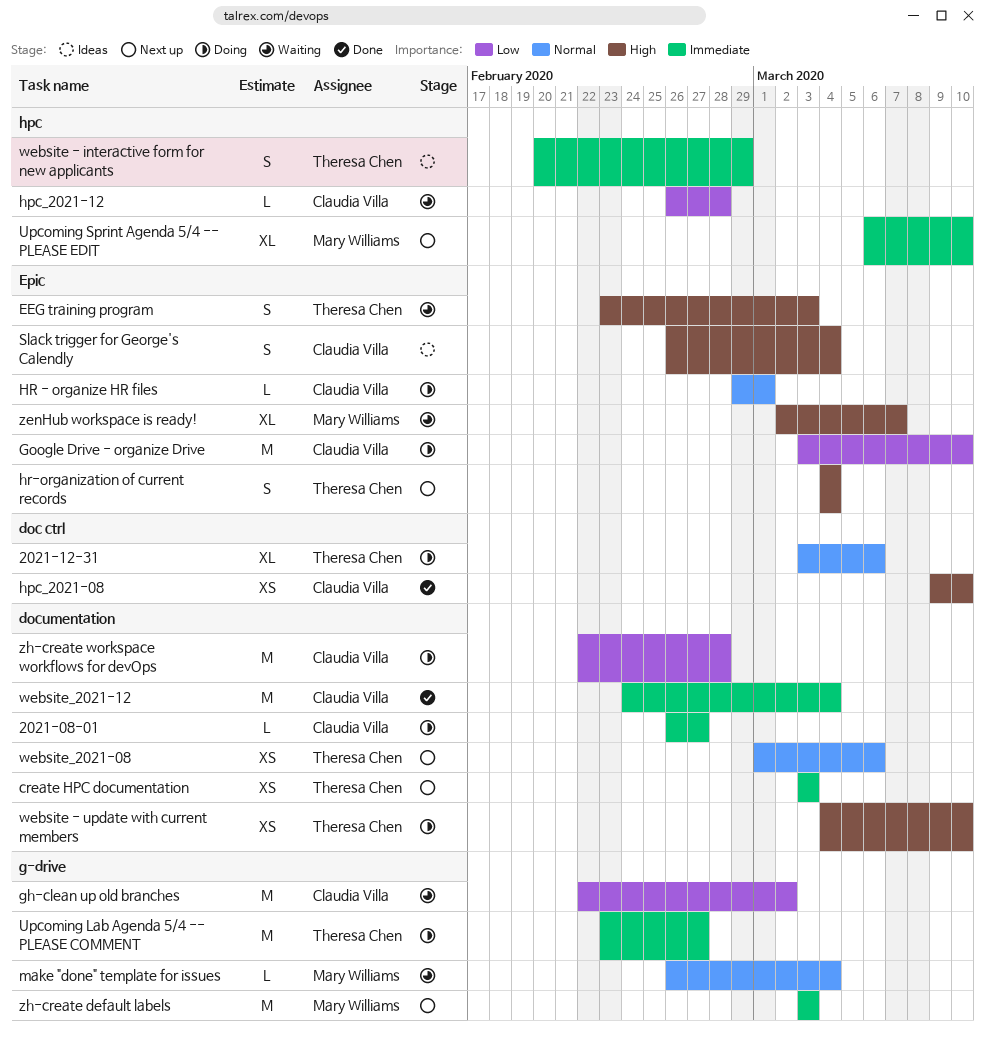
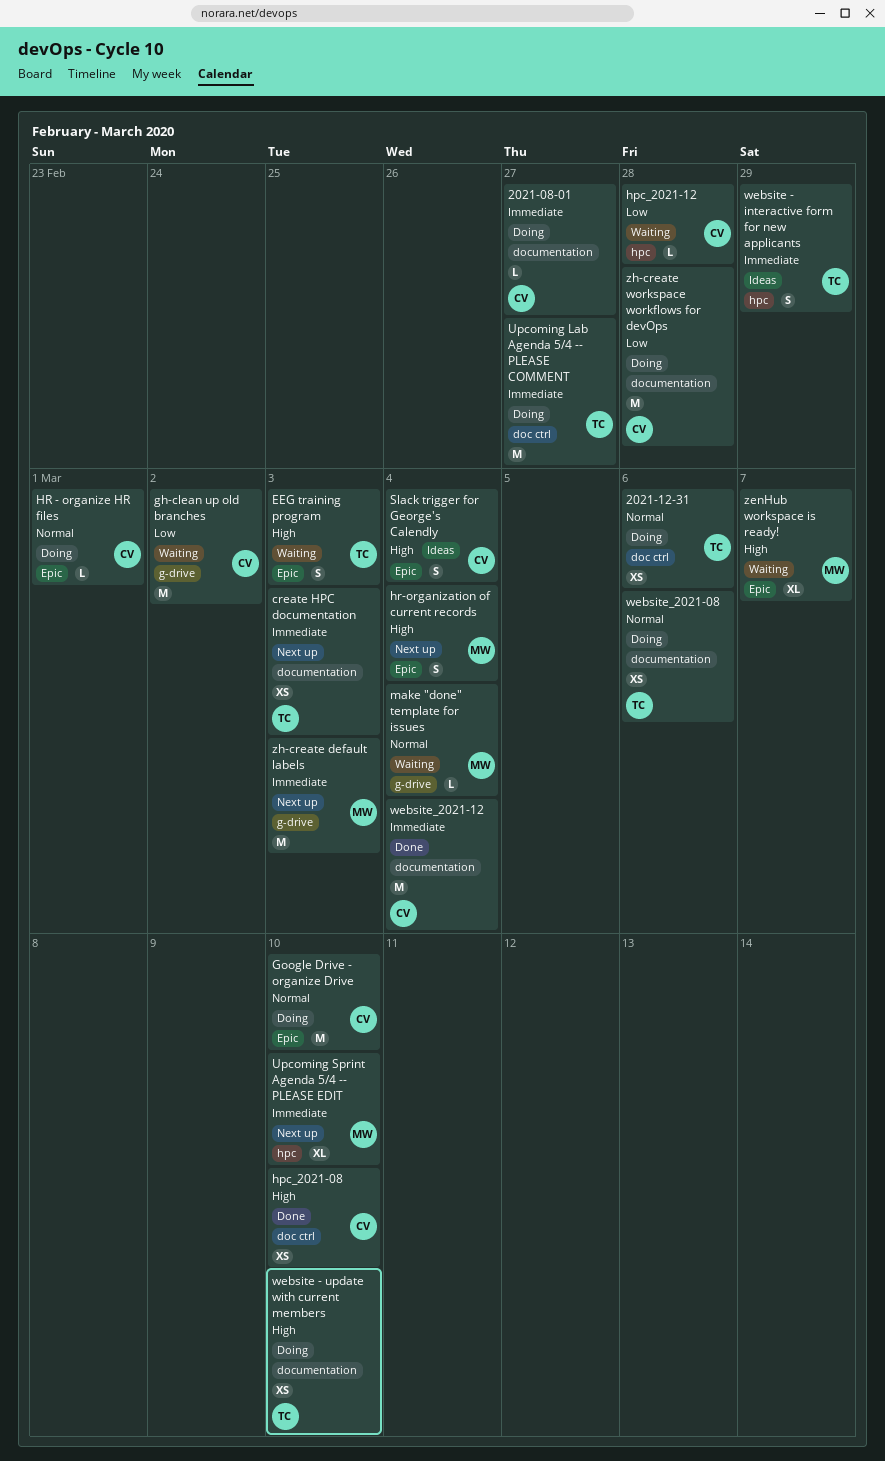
2021-12-31, estimate: XL -> XS
Google Drive - organize Drive, priority: Low -> Normal
hr-organization of current records, owner: Theresa Chen -> Mary Williams
Upcoming Lab Agenda 5/4 -- PLEASE COMMENT, label: g-drive -> doc ctrl
website_2021-08, status: Next up -> Doing

